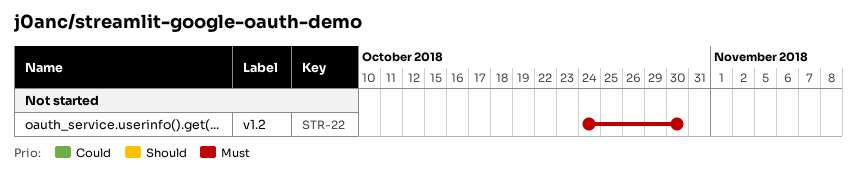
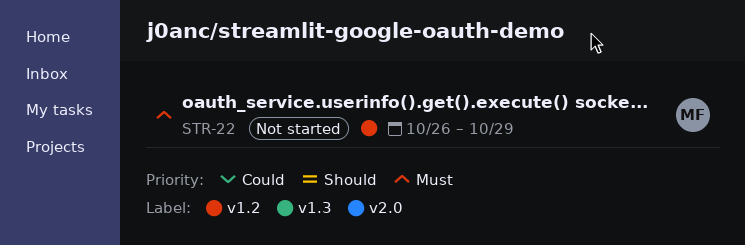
STR-22, start: Oct 24 -> Oct 26
STR-22, due: Oct 30 -> Oct 29

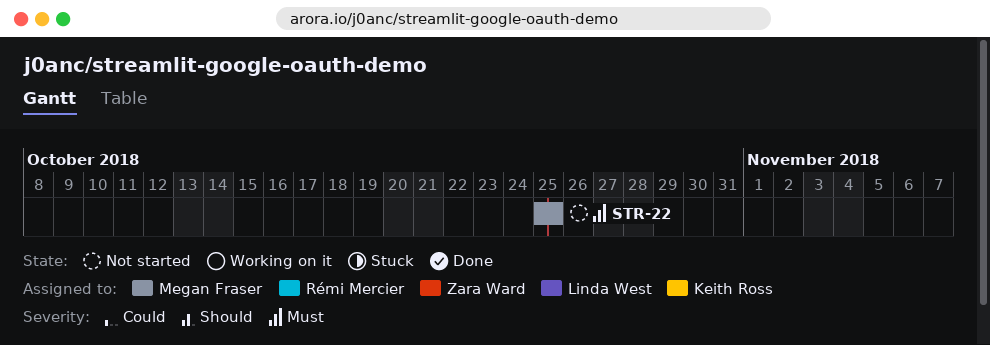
STR-22, start: Oct 26 -> Oct 25
STR-22, due: Oct 29 -> Oct 25

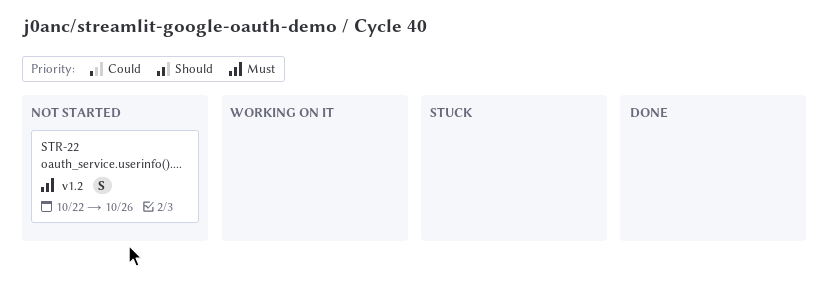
STR-22, start: Oct 25 -> Oct 22
STR-22, due: Oct 25 -> Oct 26

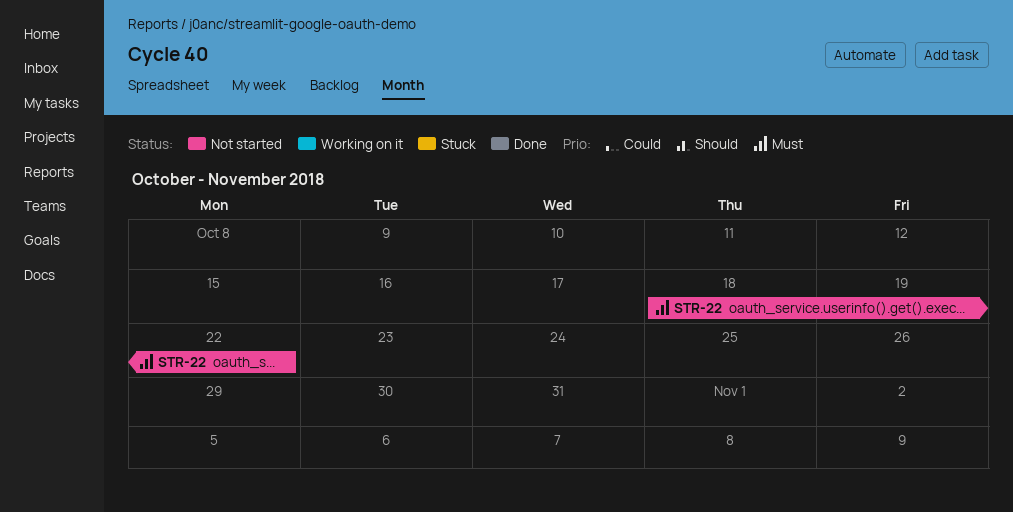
STR-22, start: Oct 22 -> Oct 18
STR-22, due: Oct 26 -> Oct 22

